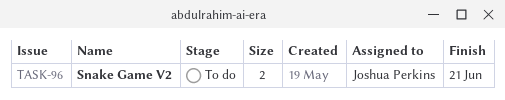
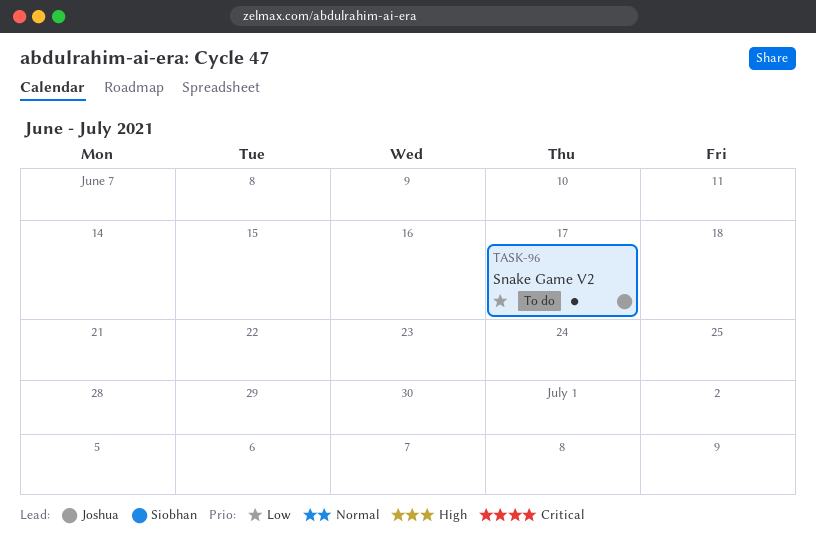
TASK-96, estimate: 2 -> 1
TASK-96, due: Jun 21 -> Jun 17

